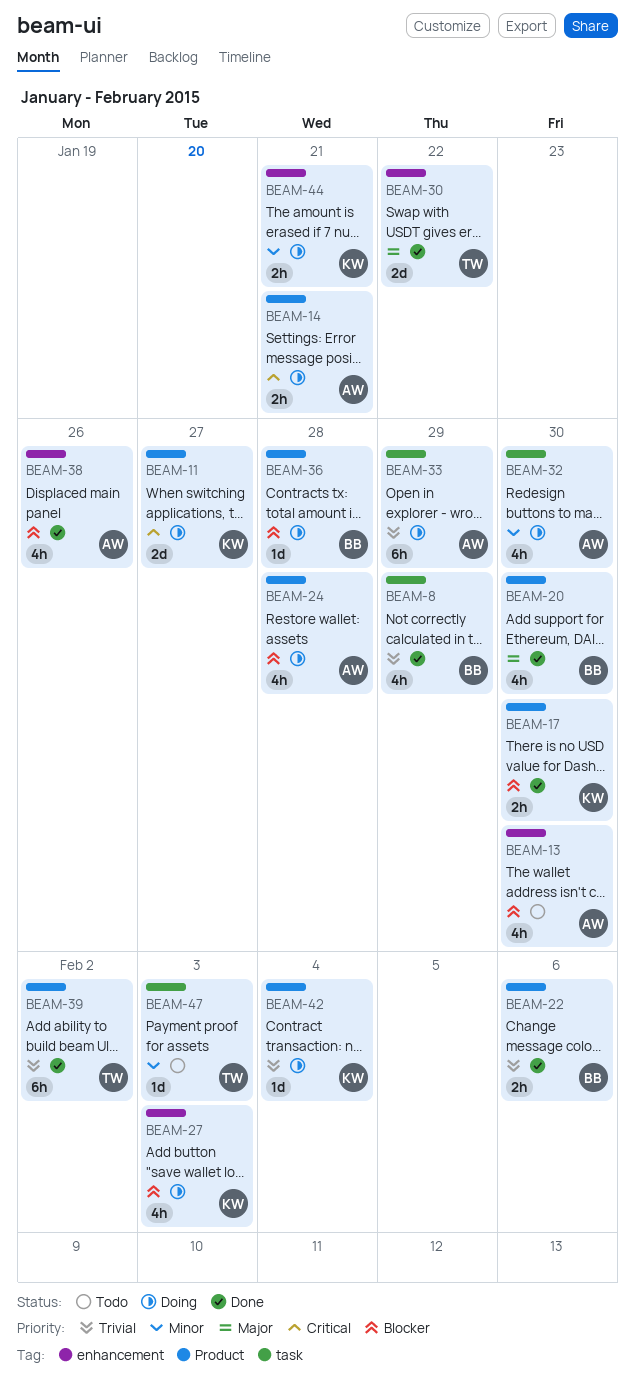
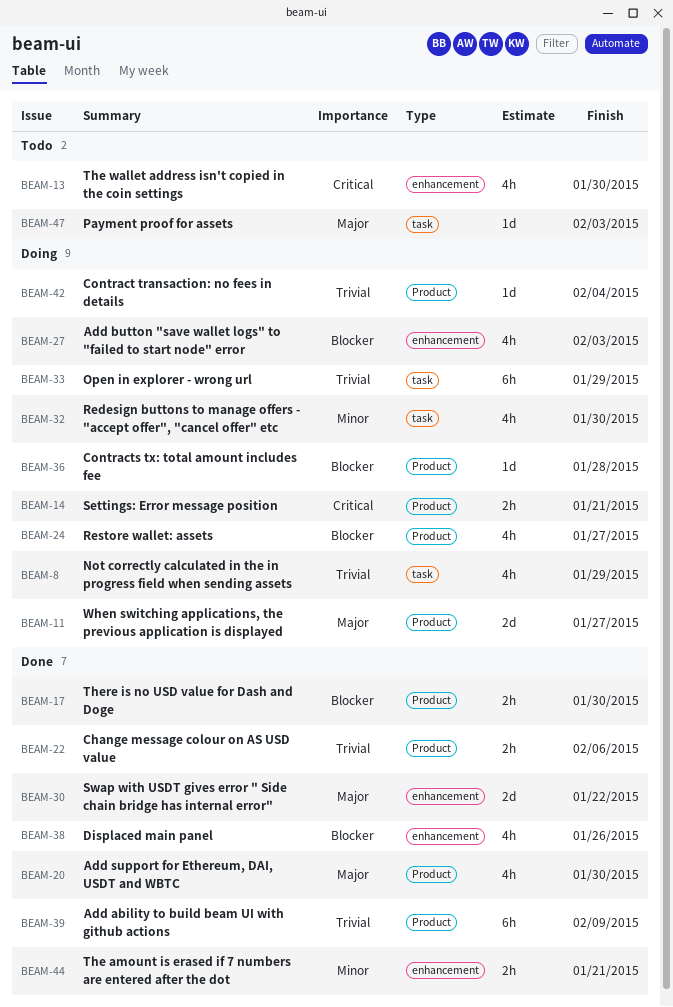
BEAM-8, status: Done -> Doing
BEAM-11, priority: Critical -> Major
BEAM-13, priority: Blocker -> Critical
BEAM-24, due: Jan 28 -> Jan 27
BEAM-39, due: Feb 2 -> Feb 9
BEAM-44, status: Doing -> Done
BEAM-47, priority: Minor -> Major

